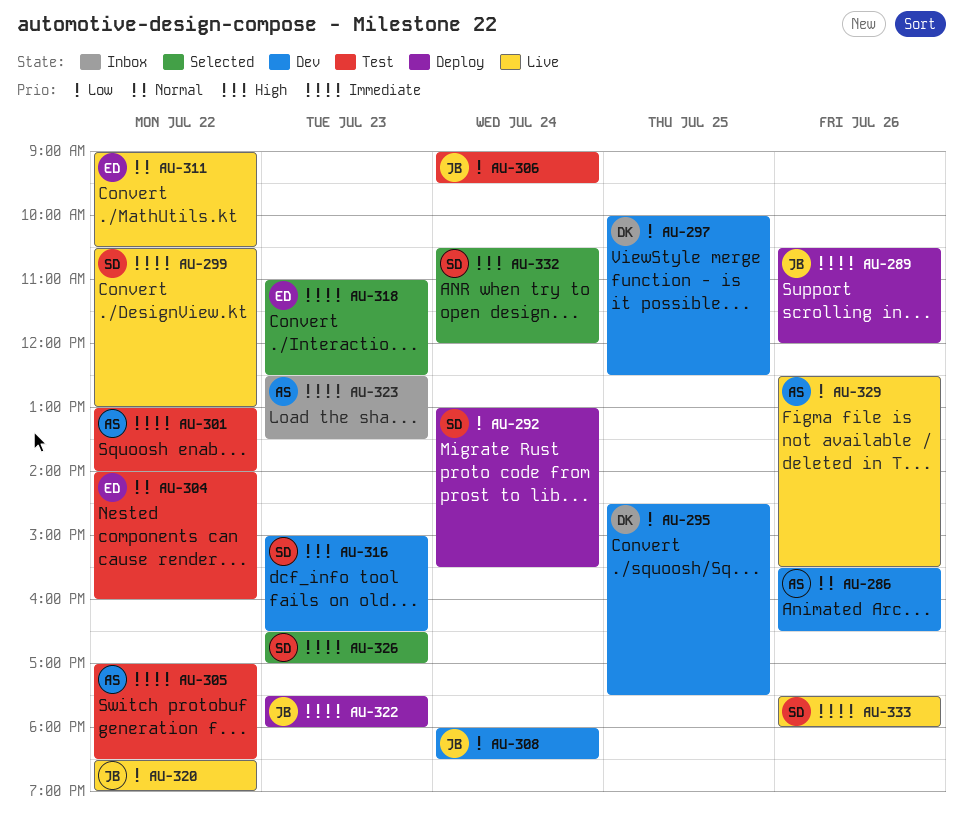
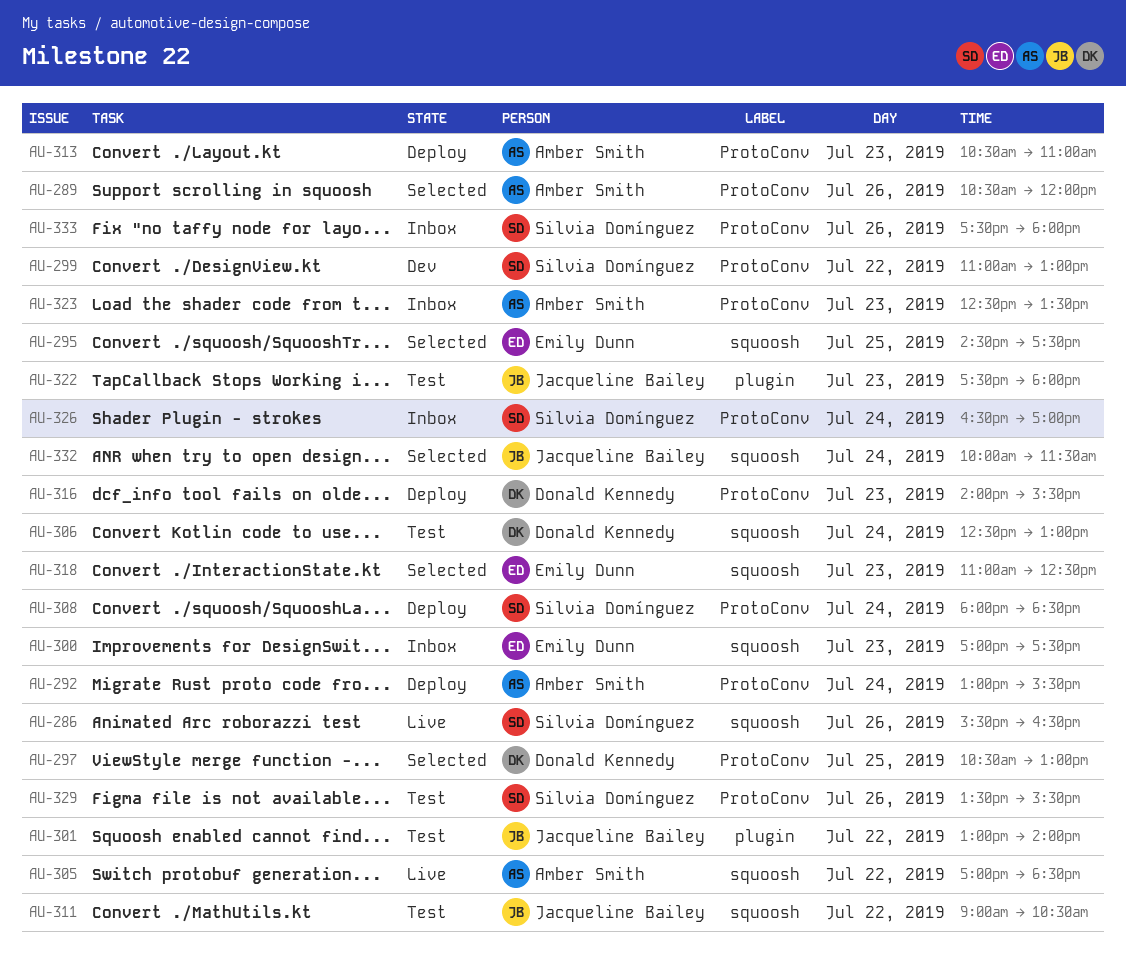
AU-286, status: Dev -> Live
AU-286, owner: Amber Smith -> Silvia Domínguez
AU-289, status: Deploy -> Selected
AU-289, owner: Jacqueline Bailey -> Amber Smith
AU-292, owner: Silvia Domínguez -> Amber Smith
AU-295, status: Dev -> Selected
AU-295, owner: Donald Kennedy -> Emily Dunn
AU-297, status: Dev -> Selected
AU-297, begins: 10:00 -> 10:30
AU-297, ends: 12:30 -> 13:00
AU-299, status: Live -> Dev
AU-299, begins: 10:30 -> 11:00
AU-300: none -> present
AU-301, owner: Amber Smith -> Jacqueline Bailey
AU-304: present -> none
AU-305, status: Test -> Live
AU-306, owner: Jacqueline Bailey -> Donald Kennedy
AU-306, begins: 09:00 -> 12:30
AU-306, ends: 09:30 -> 13:00
AU-308, status: Dev -> Deploy
AU-308, owner: Jacqueline Bailey -> Silvia Domínguez
AU-311, status: Live -> Test
AU-311, owner: Emily Dunn -> Jacqueline Bailey
AU-313: none -> present
AU-316, status: Dev -> Deploy
AU-316, owner: Silvia Domínguez -> Donald Kennedy
AU-316, begins: 15:00 -> 14:00
AU-316, ends: 16:30 -> 15:30
AU-320: present -> none
AU-322, status: Deploy -> Test
AU-326, status: Selected -> Inbox
AU-326, day: Jul 23 -> Jul 24
AU-329, status: Live -> Test
AU-329, owner: Amber Smith -> Silvia Domínguez
AU-329, begins: 12:30 -> 13:30
AU-332, owner: Silvia Domínguez -> Jacqueline Bailey
AU-332, begins: 10:30 -> 10:00
AU-332, ends: 12:00 -> 11:30
AU-333, status: Live -> Inbox

